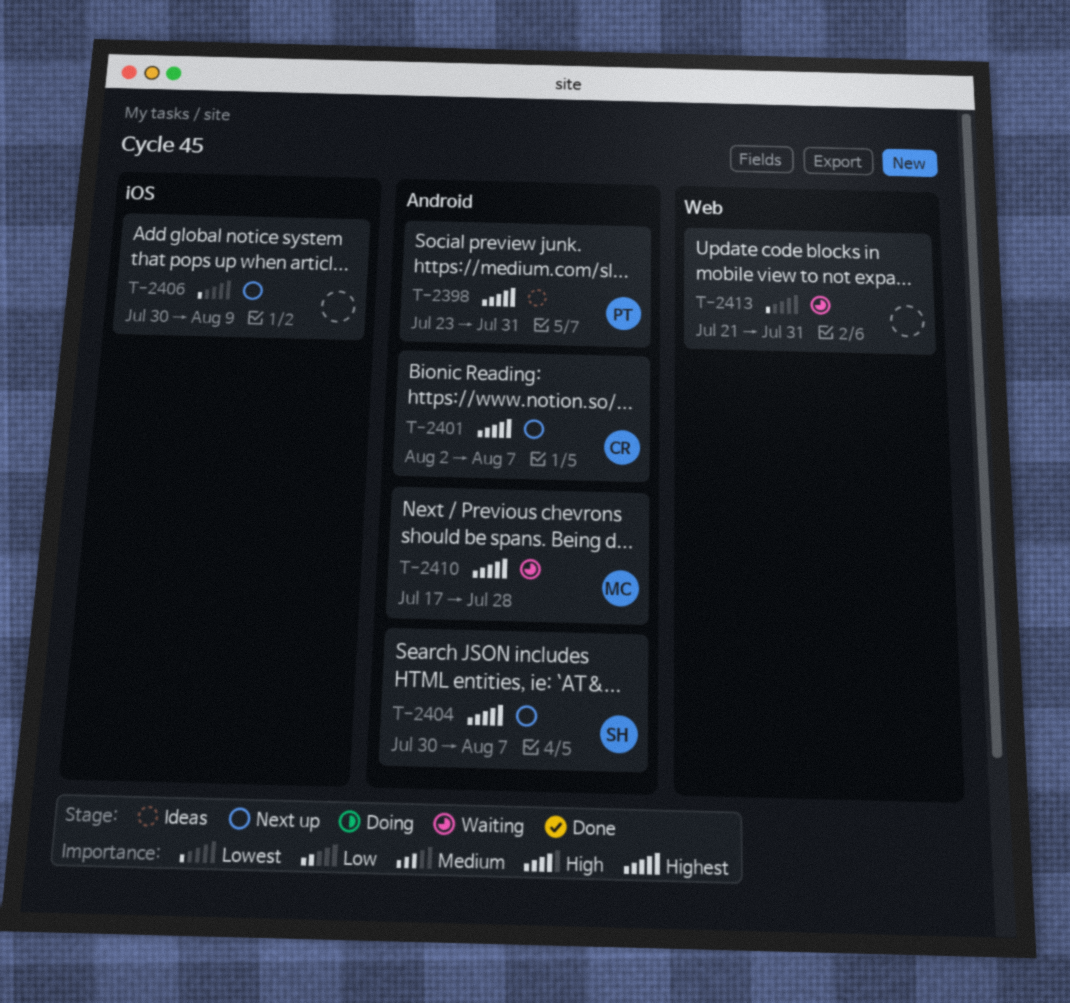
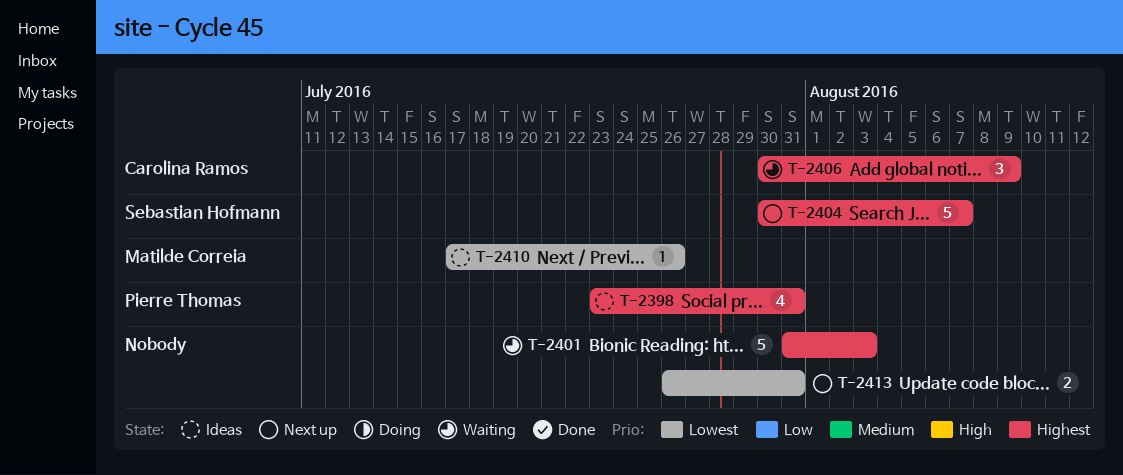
T-2401, status: Next up -> Waiting
T-2401, owner: Carolina Ramos -> none
T-2401, start: Aug 2 -> Jul 31
T-2401, due: Aug 7 -> Aug 3
T-2406, status: Next up -> Waiting
T-2406, owner: none -> Carolina Ramos
T-2406, priority: Lowest -> Highest
T-2410, status: Waiting -> Ideas
T-2410, priority: Highest -> Lowest
T-2410, due: Jul 28 -> Jul 26
T-2413, status: Waiting -> Next up
T-2413, start: Jul 21 -> Jul 26

